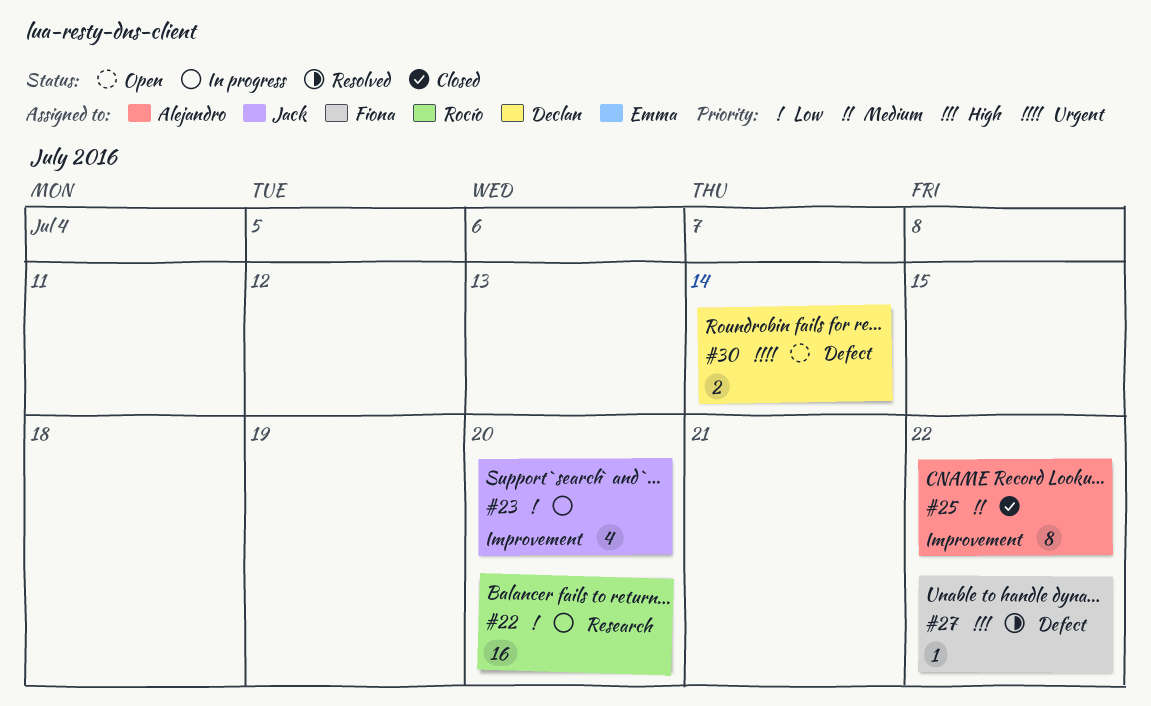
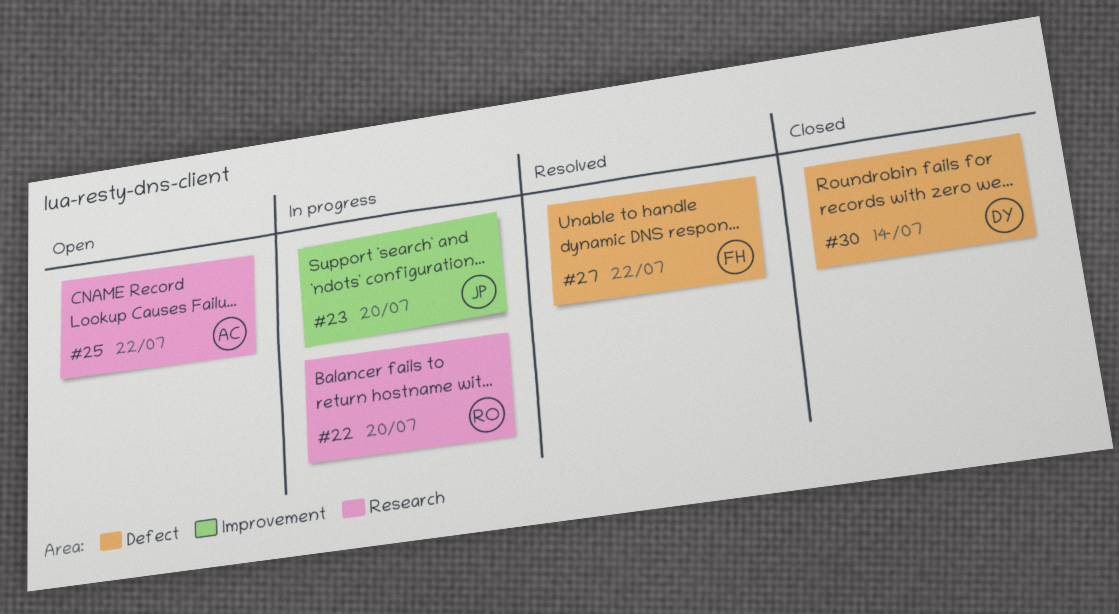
#25, status: Closed -> Open
#25, label: Improvement -> Research
#30, status: Open -> Closed

